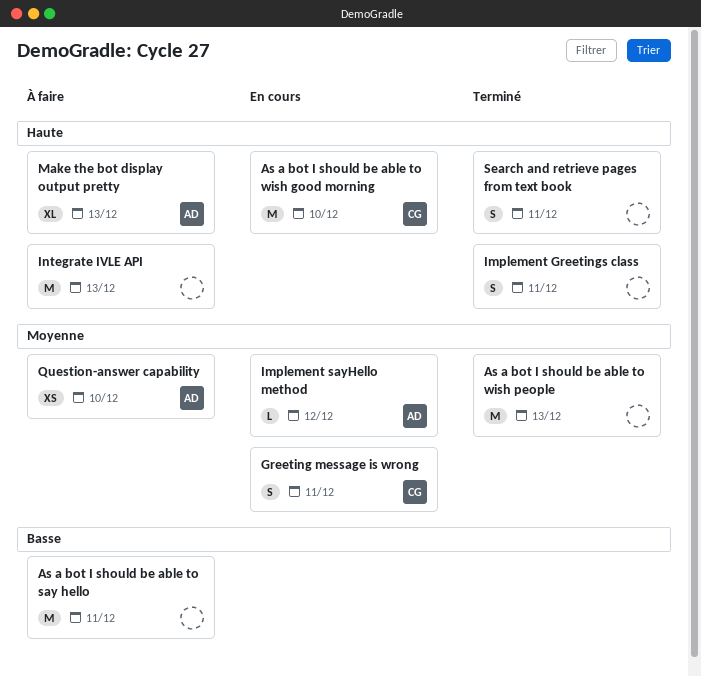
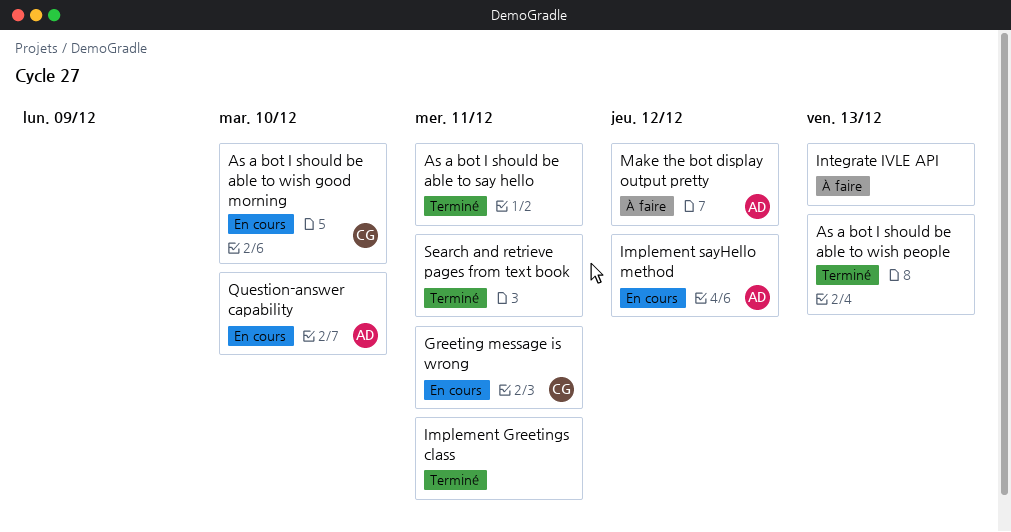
As a bot I should be able to say hello, status: À faire -> Terminé
Make the bot display output pretty, due: Dec 13 -> Dec 12
Question-answer capability, status: À faire -> En cours

